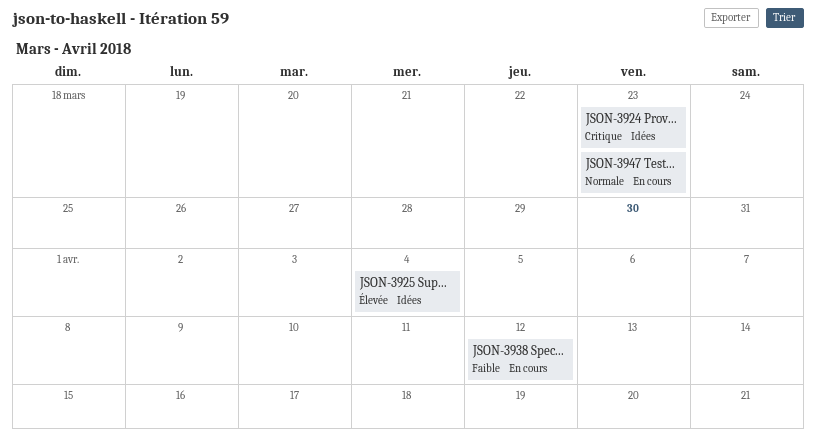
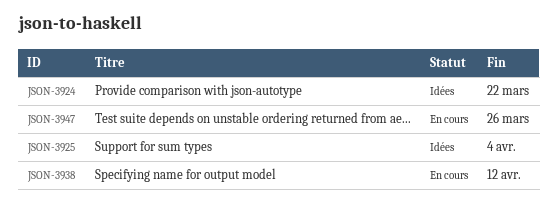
JSON-3924, due: Mar 23 -> Mar 22
JSON-3947, due: Mar 23 -> Mar 26

